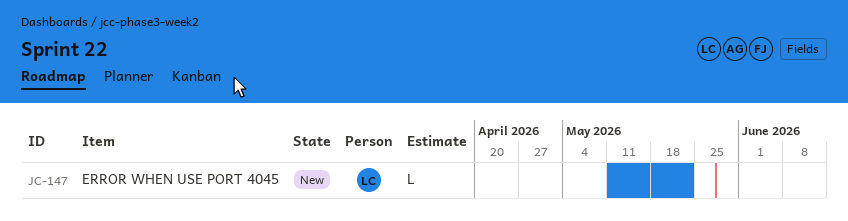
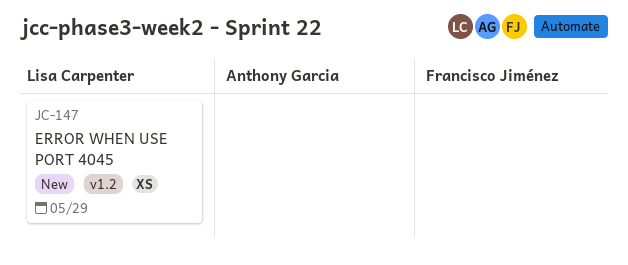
JC-147, estimate: L -> XS
JC-147, due: May 22 -> May 29

